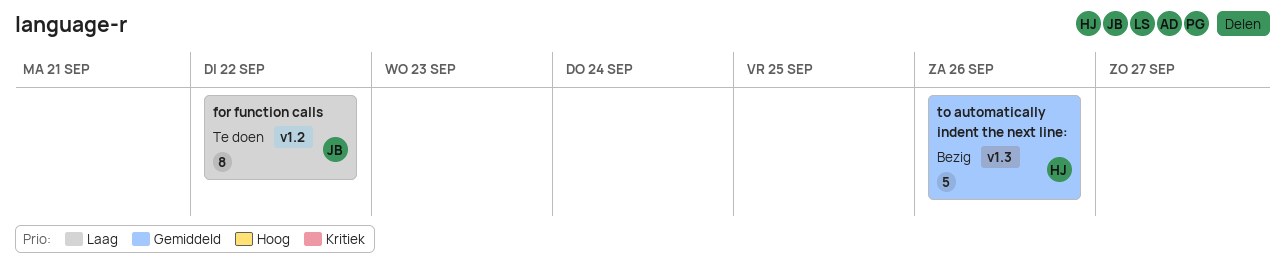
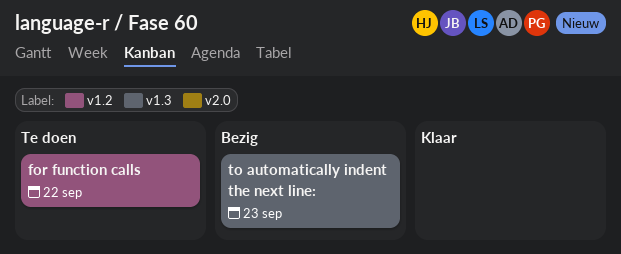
to automatically indent the next line:, due: Sep 26 -> Sep 23

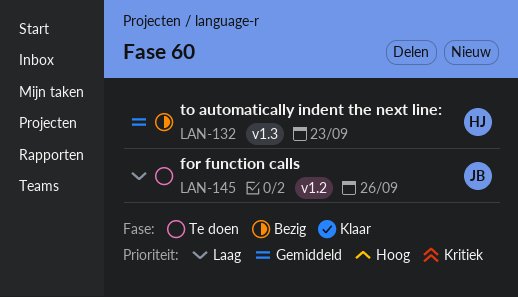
for function calls, due: Sep 22 -> Sep 26

